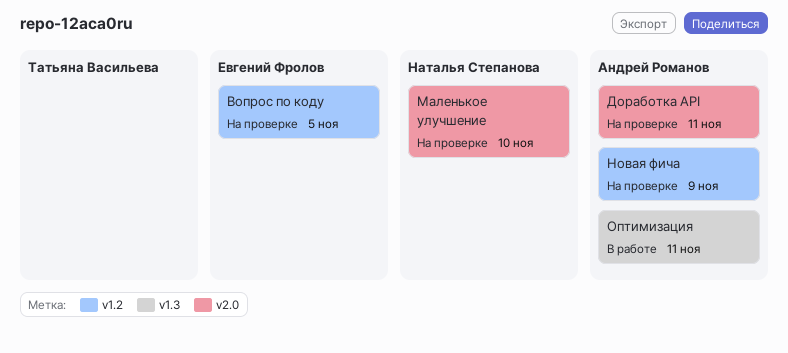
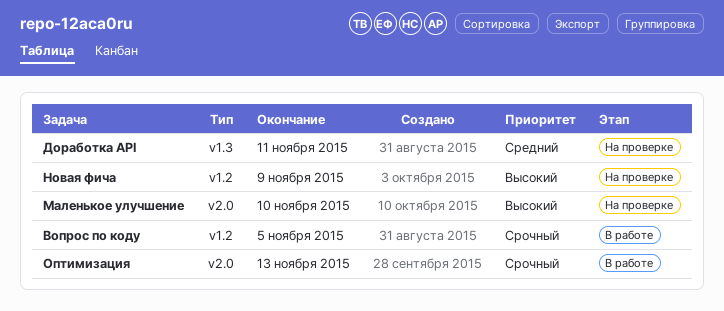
Вопрос по коду, status: На проверке -> В работе
Доработка API, label: v2.0 -> v1.3
Оптимизация, label: v1.3 -> v2.0
Оптимизация, due: Nov 11 -> Nov 13

